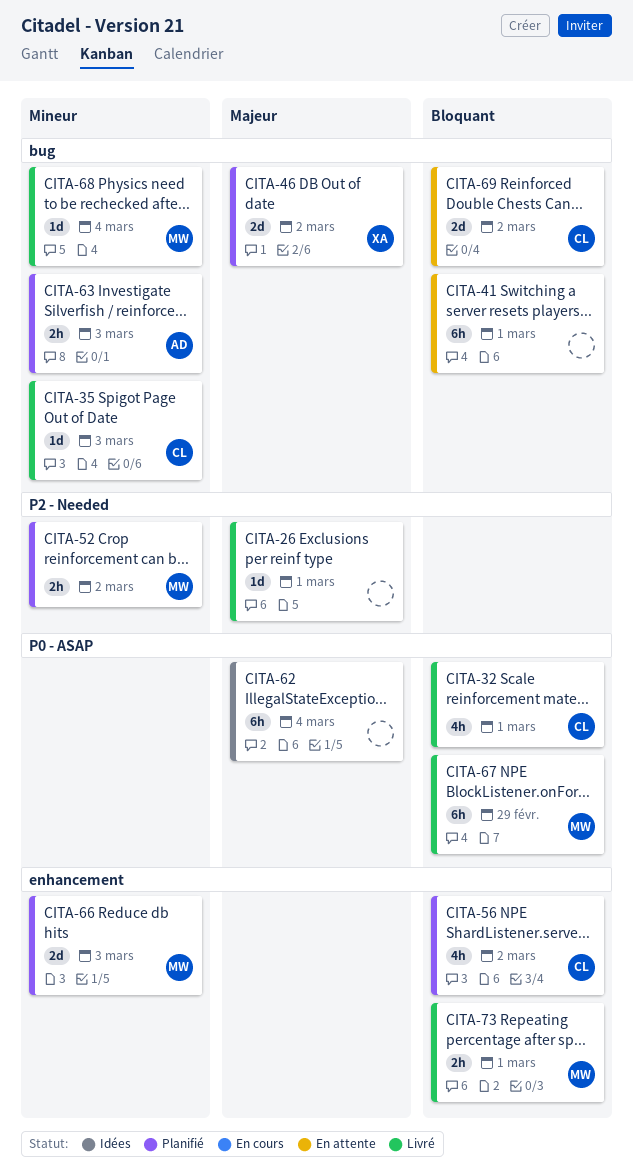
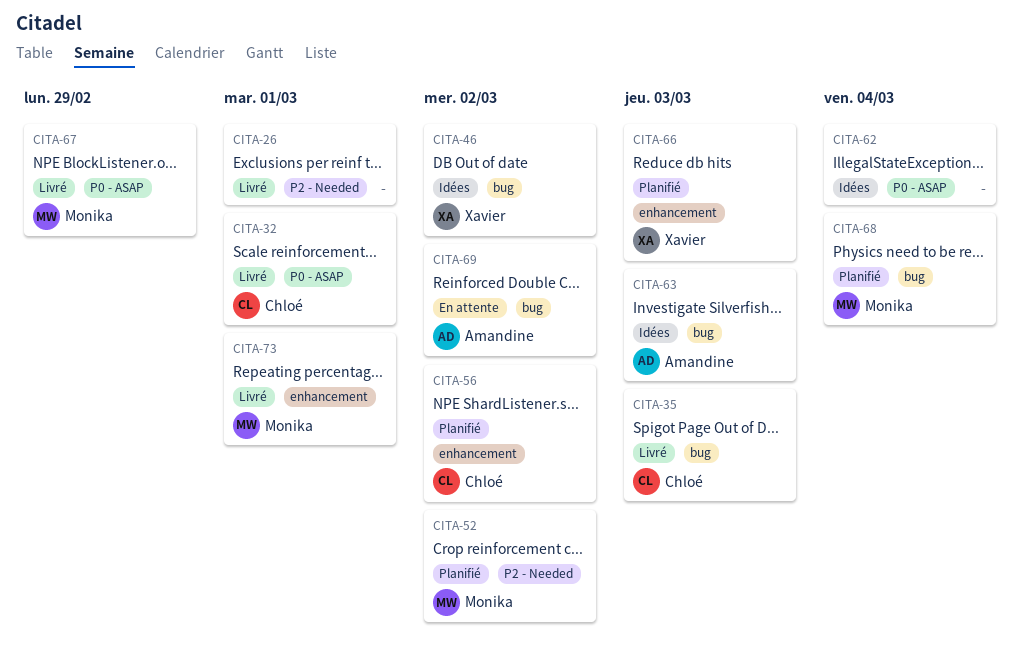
CITA-41: present -> none
CITA-46, status: Planifié -> Idées
CITA-63, status: Planifié -> Idées
CITA-66, owner: Monika -> Xavier
CITA-68, status: Livré -> Planifié
CITA-69, owner: Chloé -> Amandine

